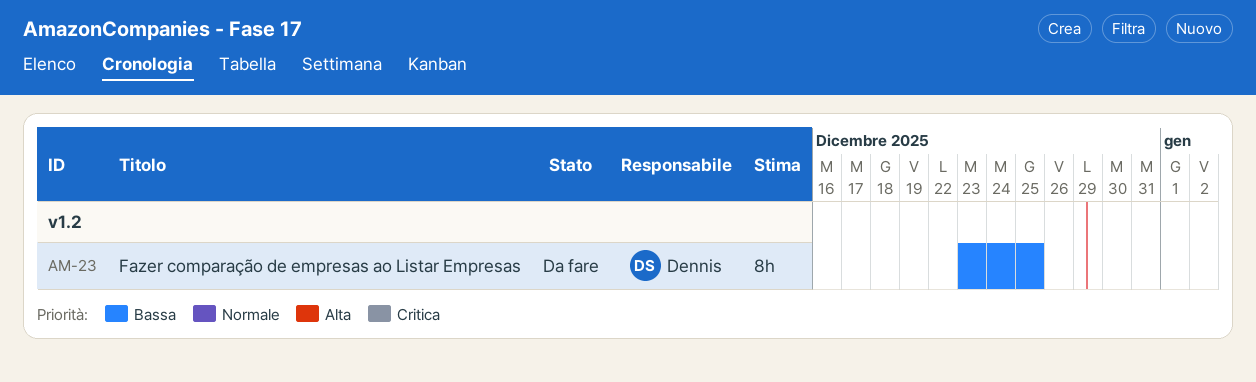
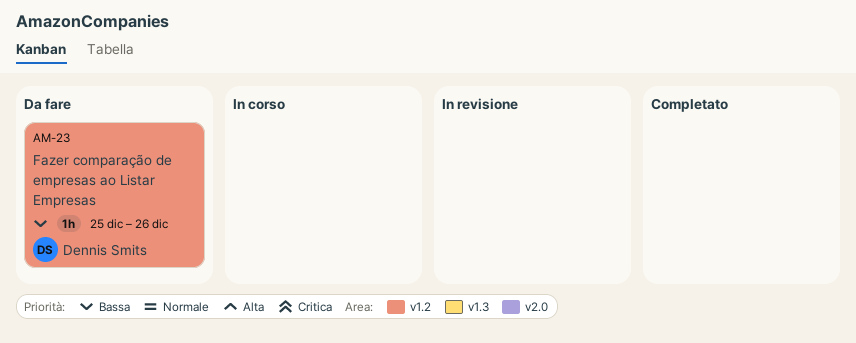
AM-23, estimate: 8h -> 1h
AM-23, start: Dec 23 -> Dec 25
AM-23, due: Dec 25 -> Dec 26

